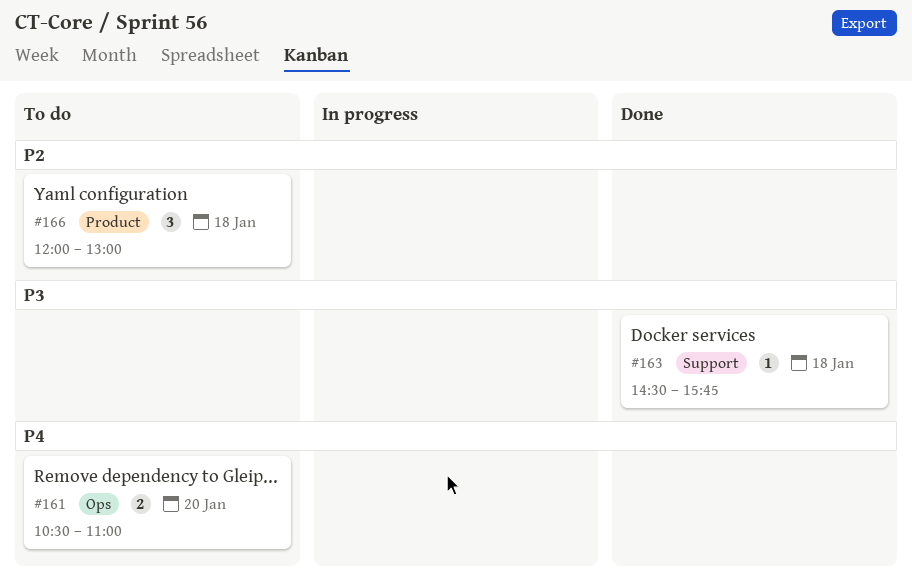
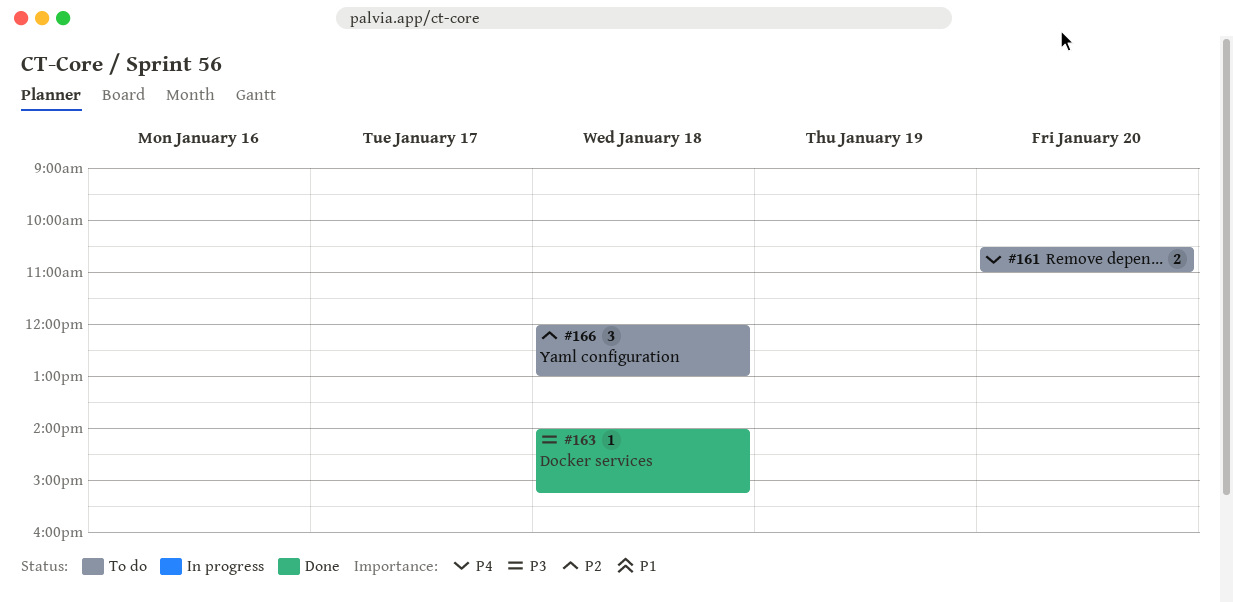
#163, begins: 14:30 -> 14:00
#163, ends: 15:45 -> 15:15

